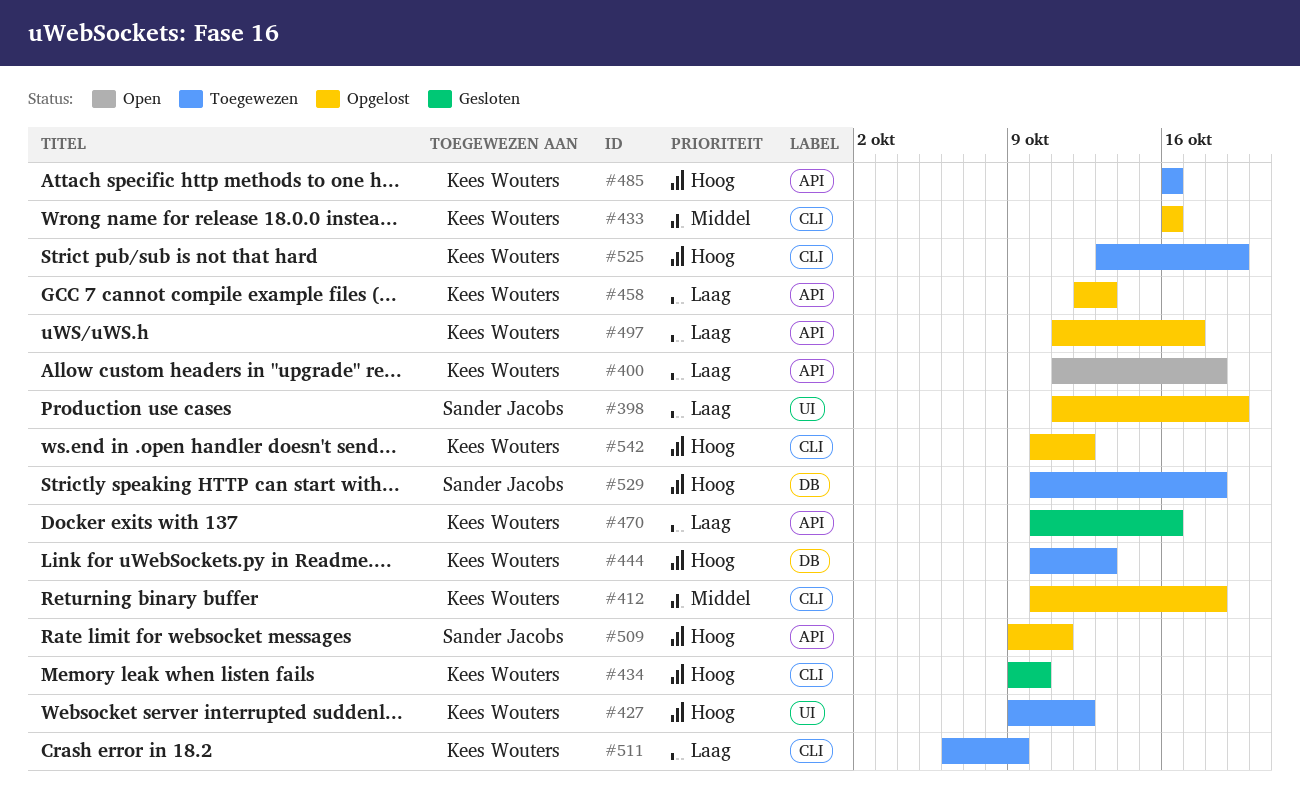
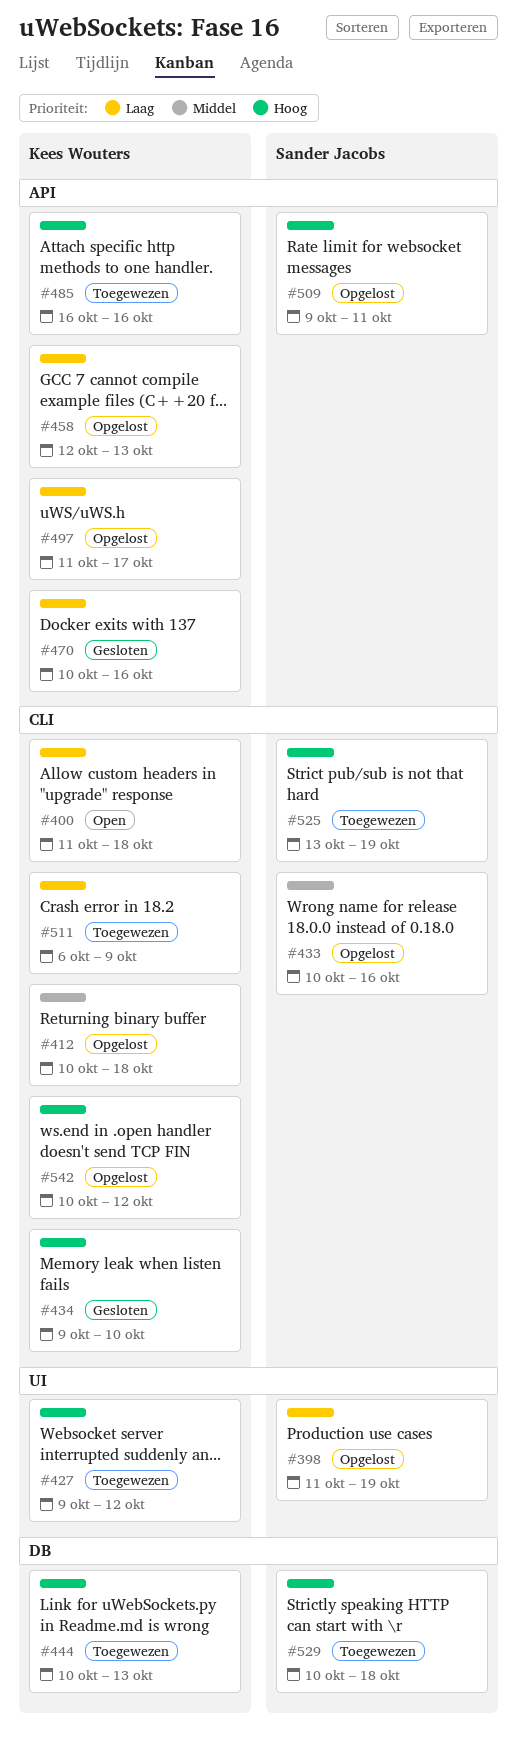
#400, label: API -> CLI
#433, owner: Kees Wouters -> Sander Jacobs
#433, start: Oct 16 -> Oct 10
#525, owner: Kees Wouters -> Sander Jacobs

